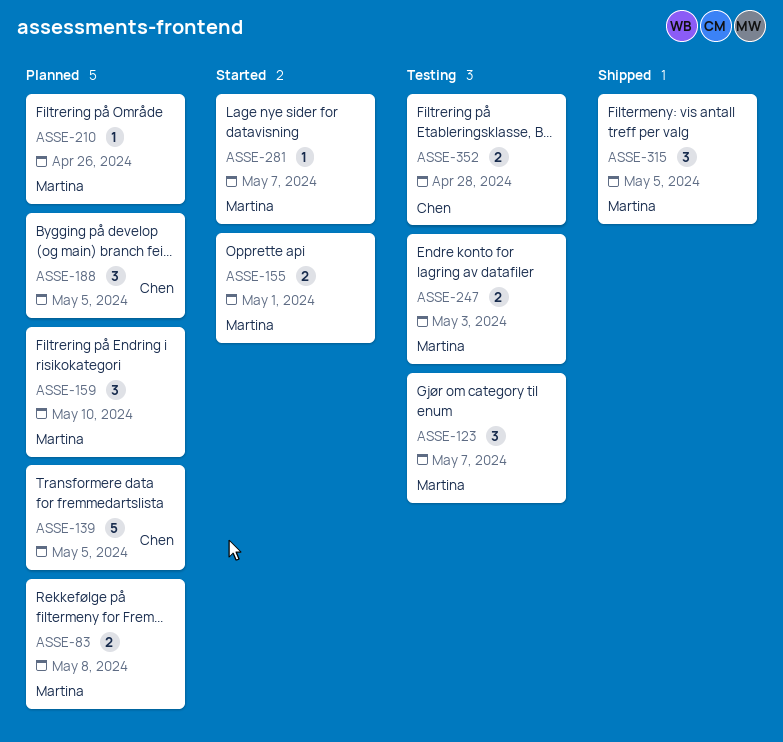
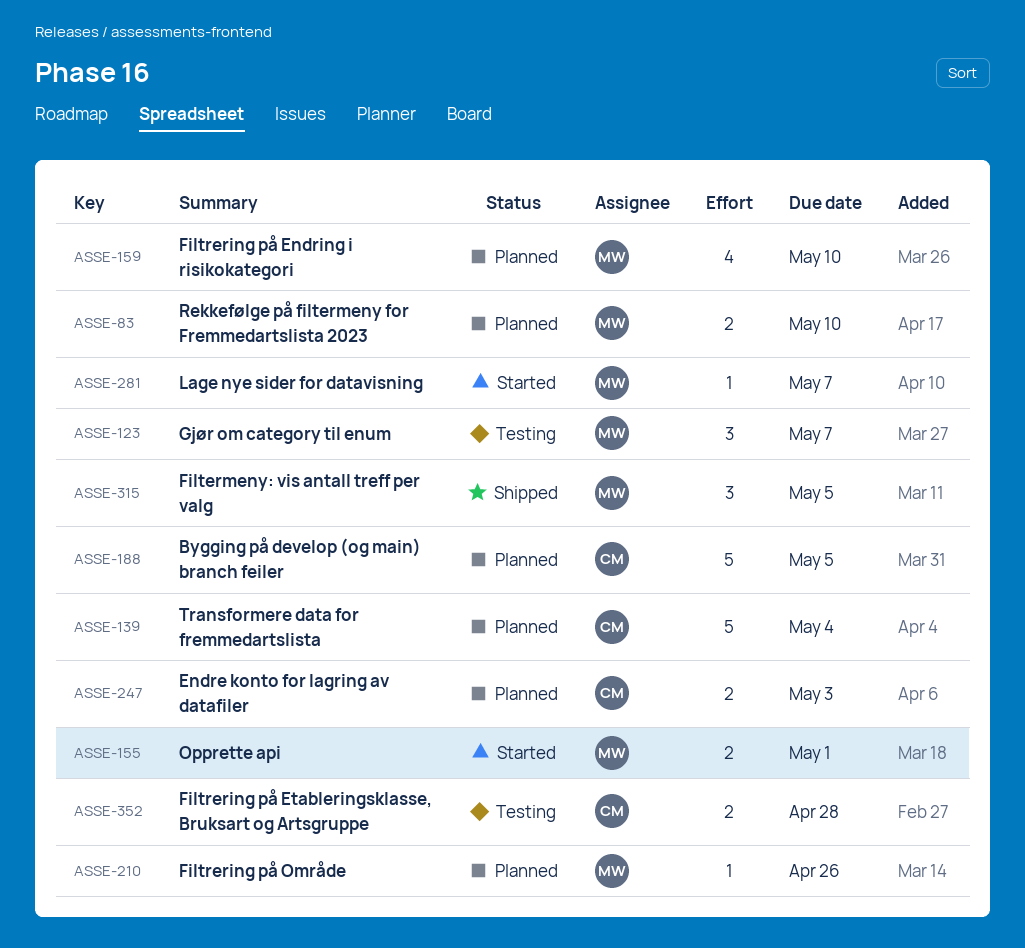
ASSE-83, due: May 8 -> May 10
ASSE-139, due: May 5 -> May 4
ASSE-159, estimate: 3 -> 4
ASSE-188, estimate: 3 -> 5
ASSE-247, status: Testing -> Planned
ASSE-247, owner: Martina -> Chen

